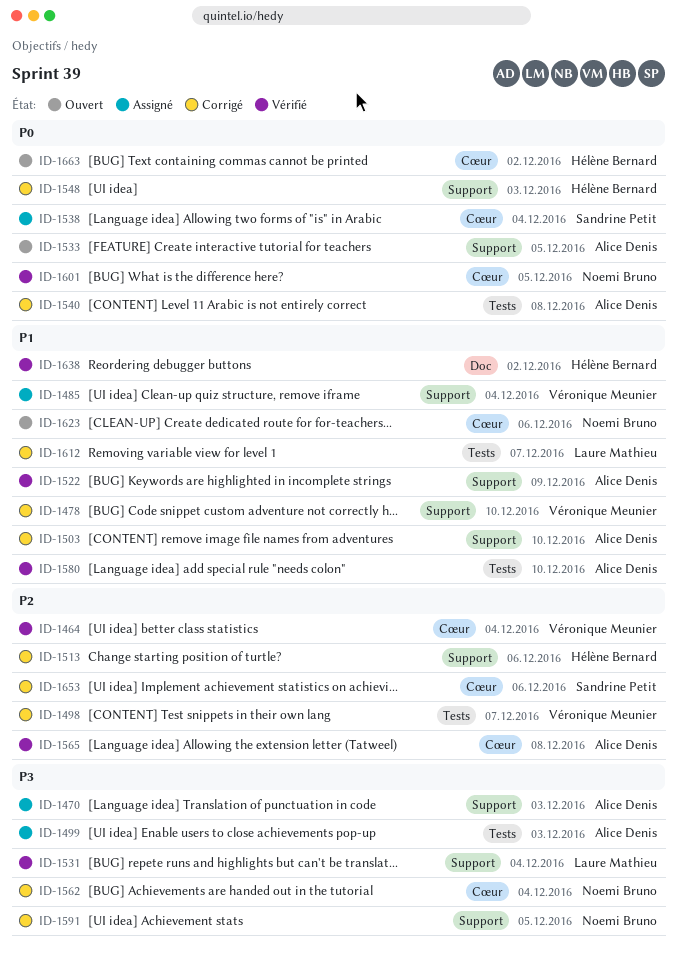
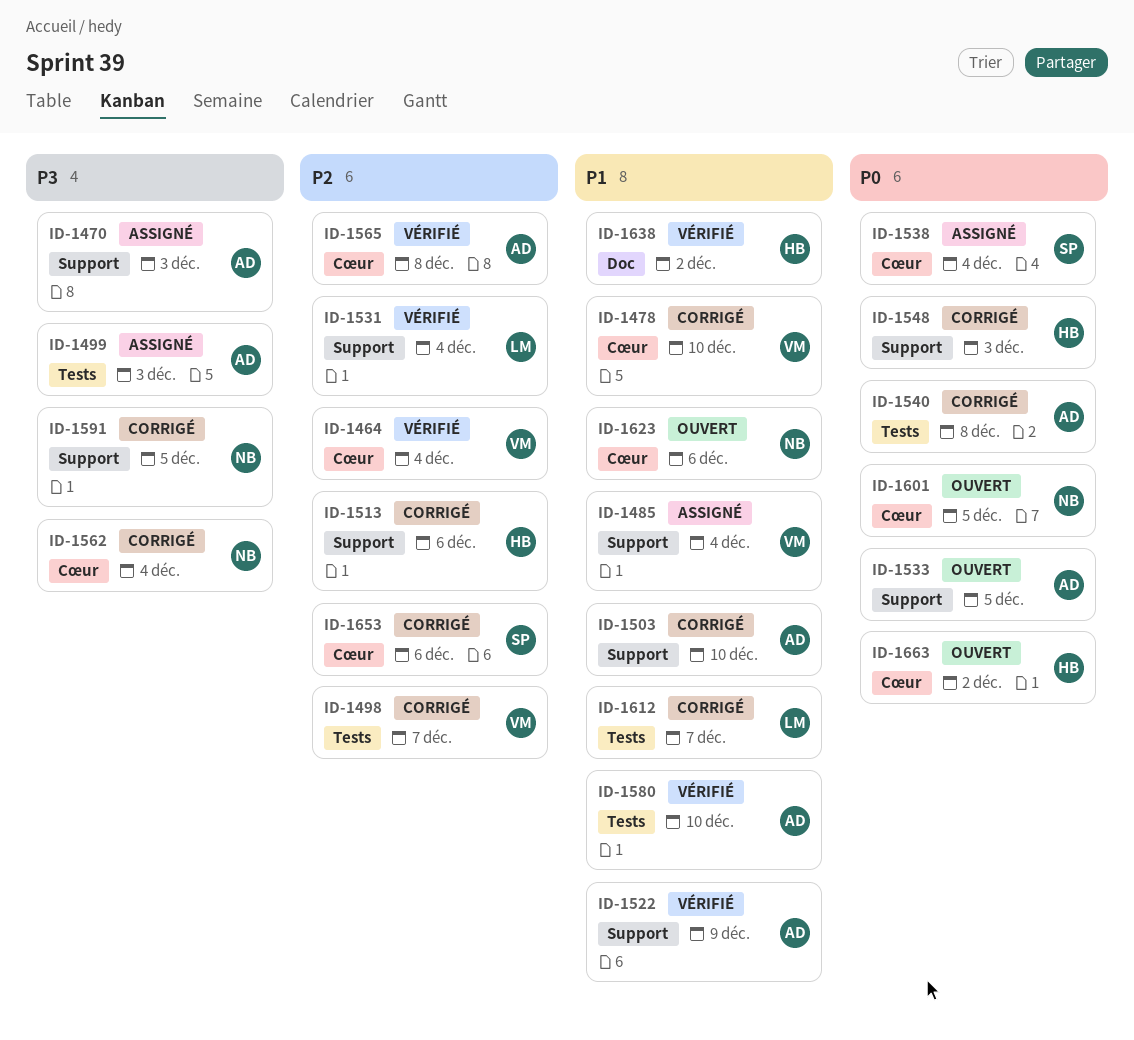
ID-1478, label: Support -> Cœur
ID-1531, priority: P3 -> P2
ID-1601, status: Vérifié -> Ouvert

